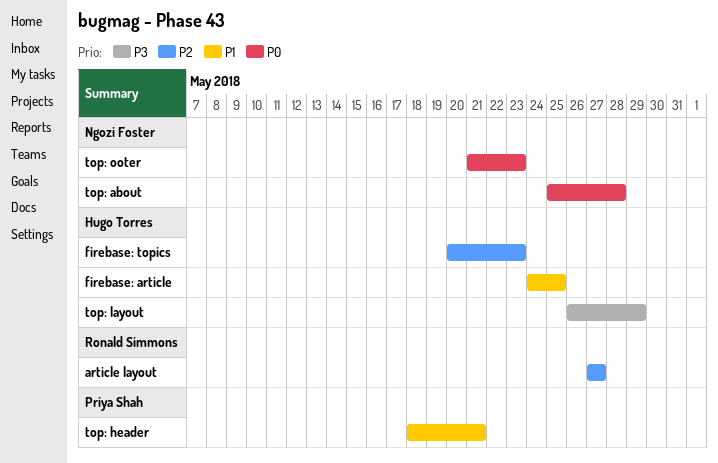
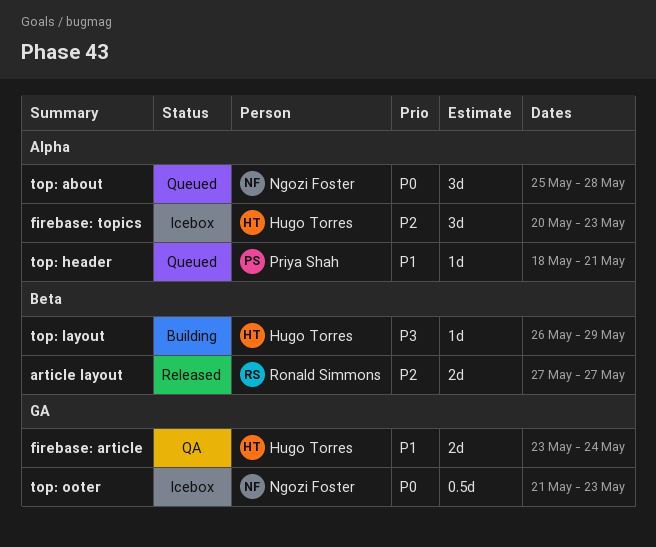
firebase: article, start: May 24 -> May 23
firebase: article, due: May 25 -> May 24

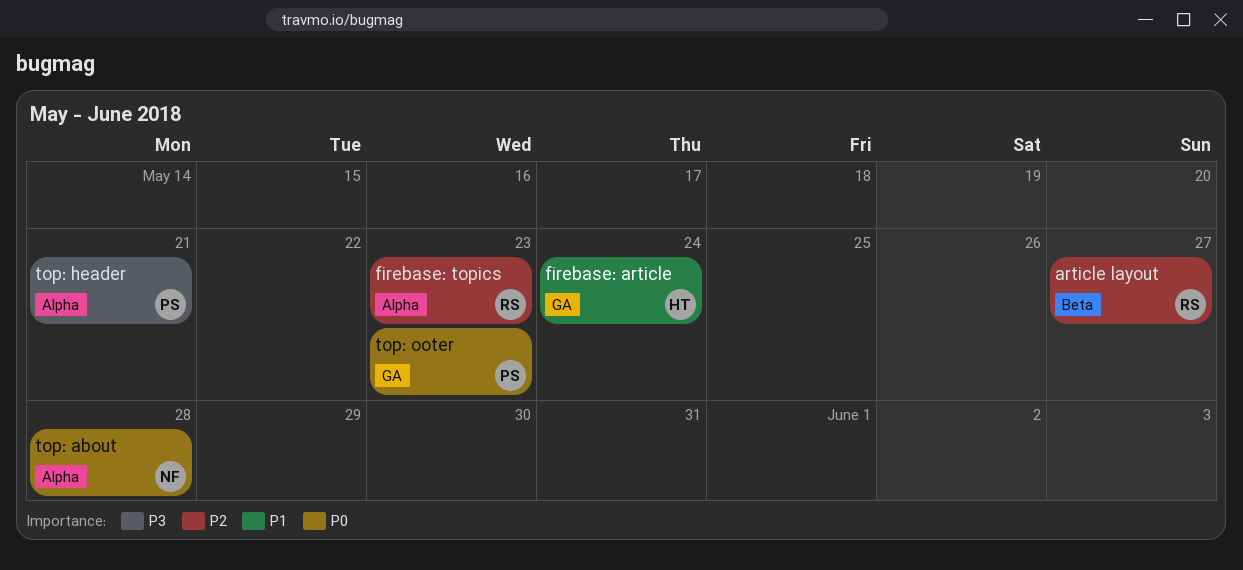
firebase: topics, owner: Hugo Torres -> Ronald Simmons
top: header, priority: P1 -> P3
top: layout: present -> none
top: ooter, owner: Ngozi Foster -> Priya Shah

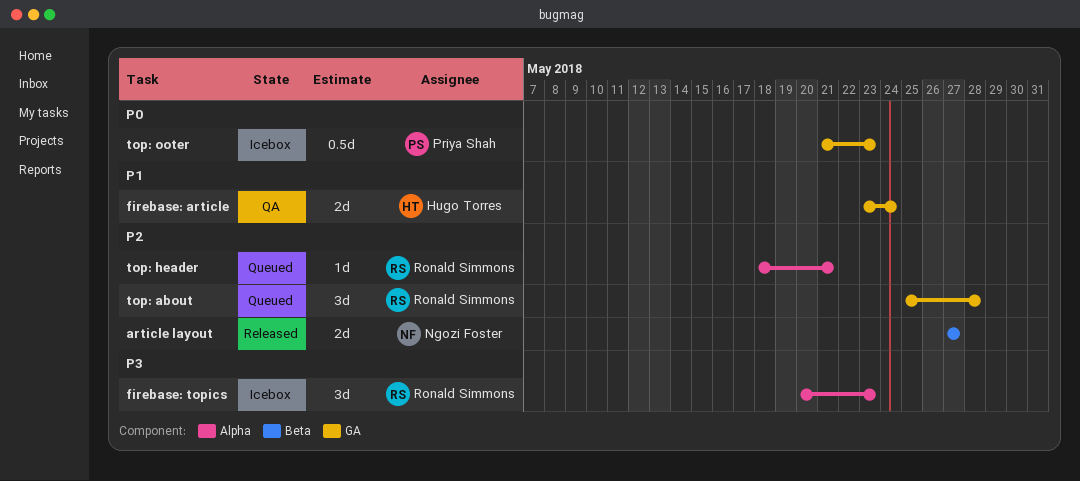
article layout, owner: Ronald Simmons -> Ngozi Foster
firebase: topics, priority: P2 -> P3
top: about, owner: Ngozi Foster -> Ronald Simmons
top: about, priority: P0 -> P2
top: about, label: Alpha -> GA
top: header, owner: Priya Shah -> Ronald Simmons
top: header, priority: P3 -> P2

